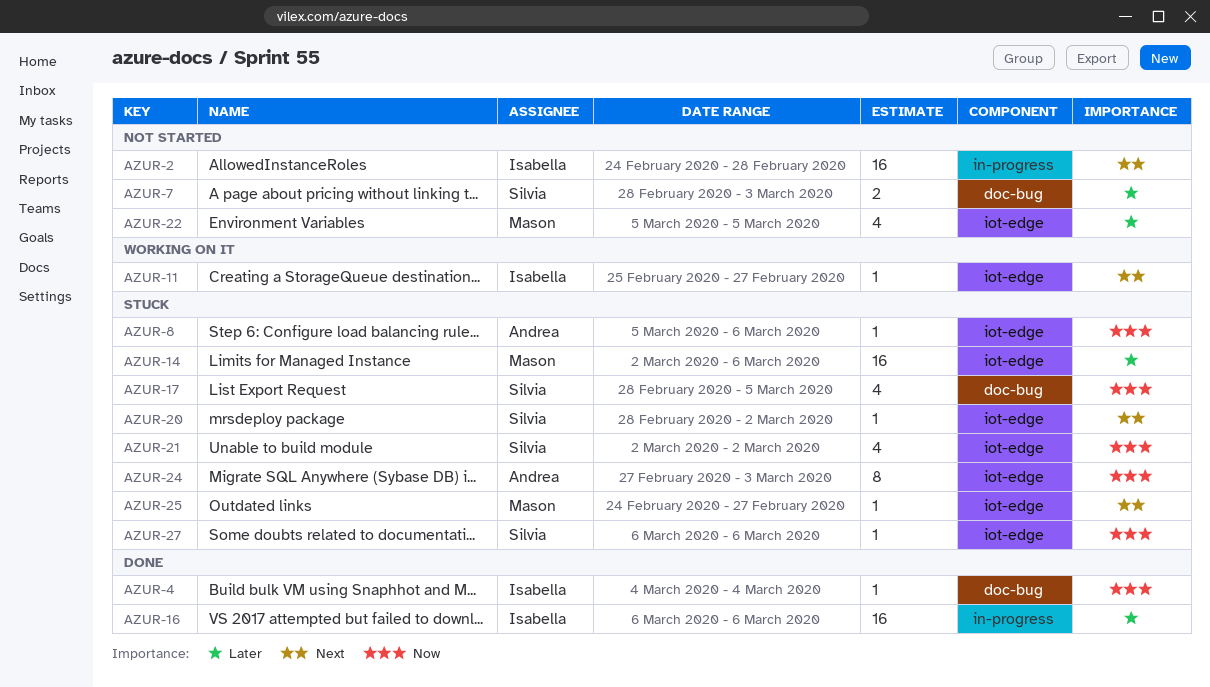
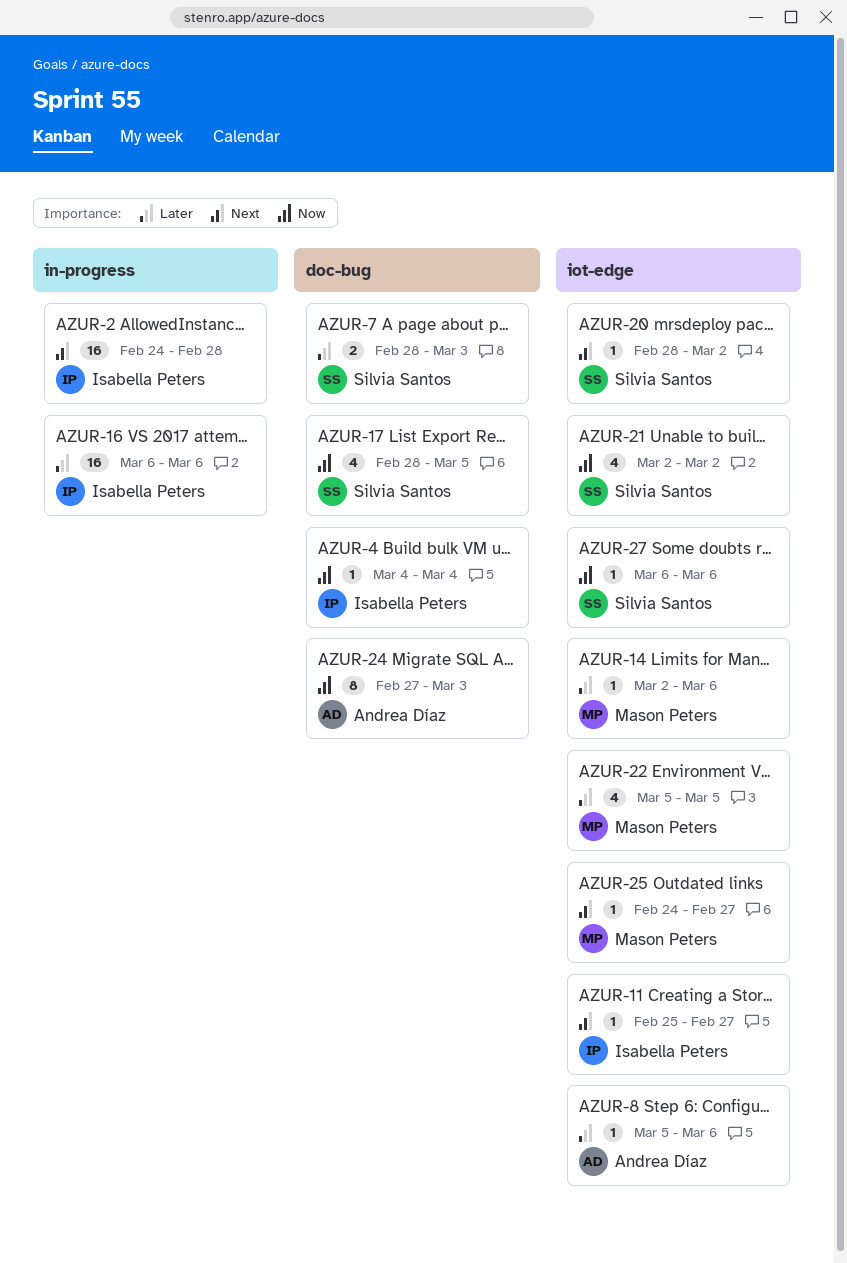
AZUR-8, priority: Now -> Later
AZUR-14, estimate: 16 -> 1
AZUR-24, label: iot-edge -> doc-bug

